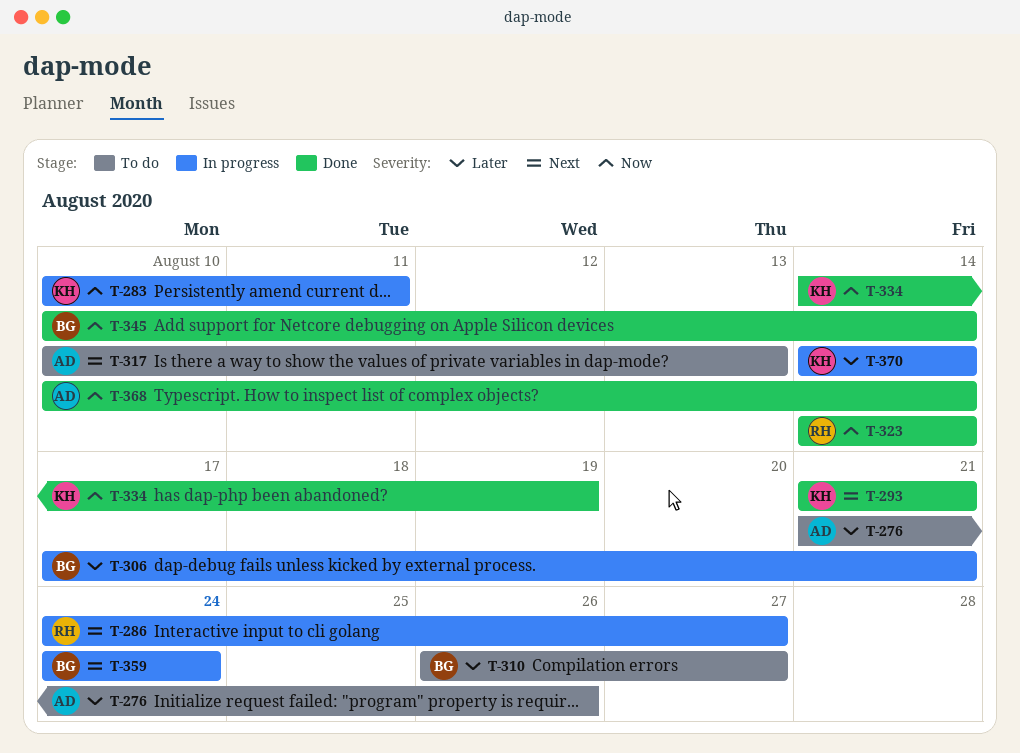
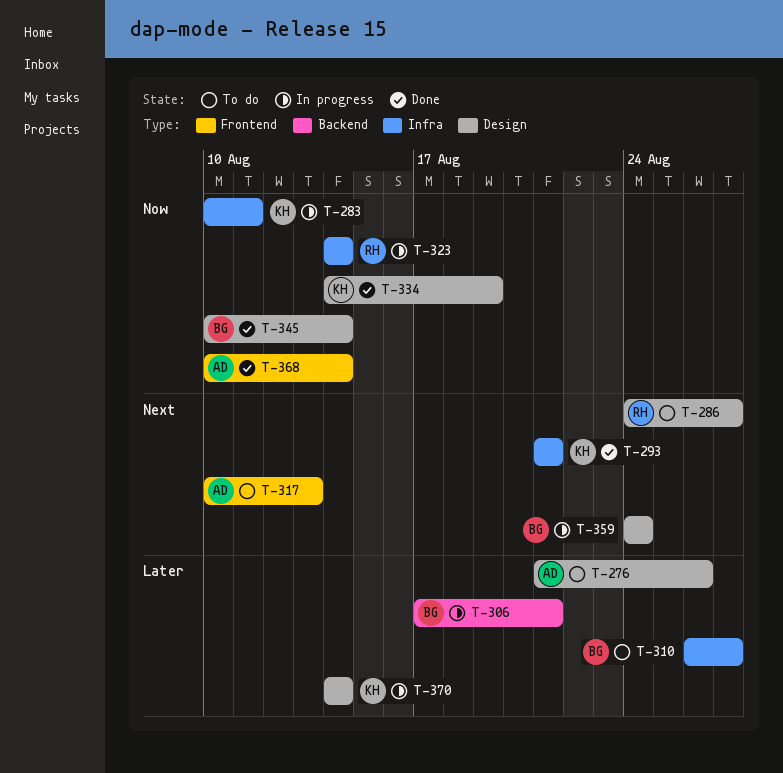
T-286, status: In progress -> To do
T-323, status: Done -> In progress

